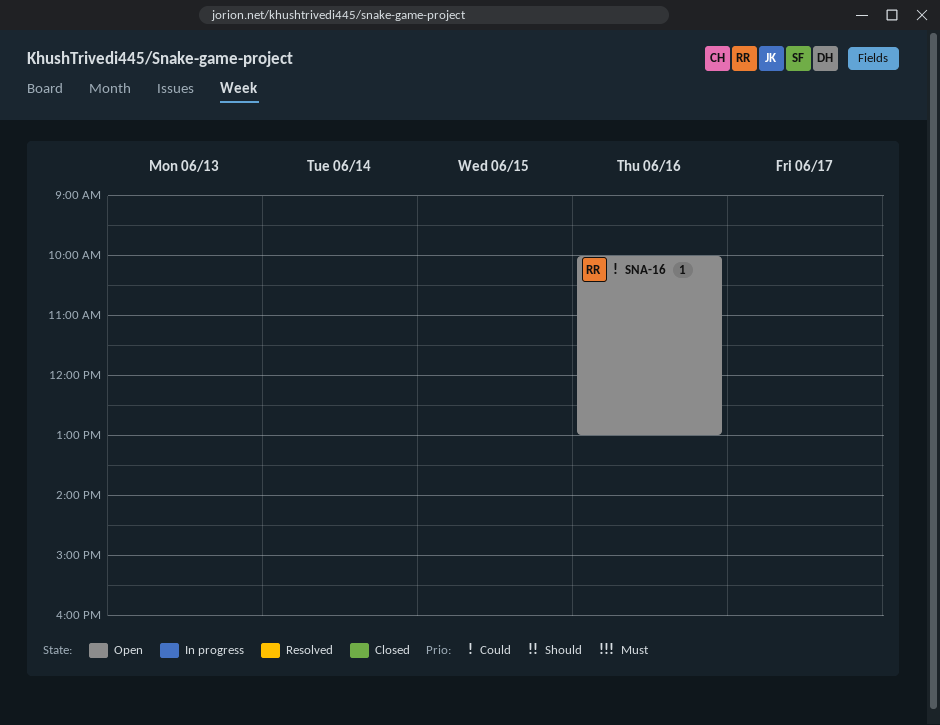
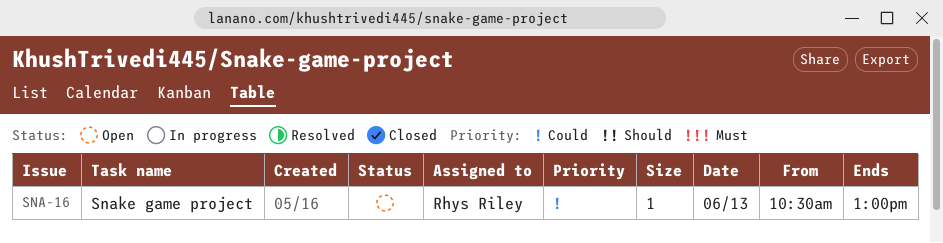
SNA-16, day: Jun 16 -> Jun 13
SNA-16, begins: 10:00 -> 10:30

